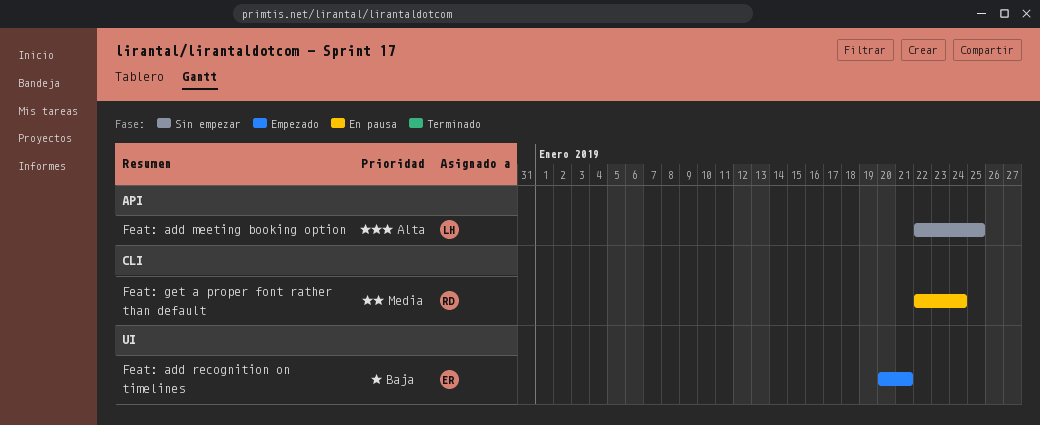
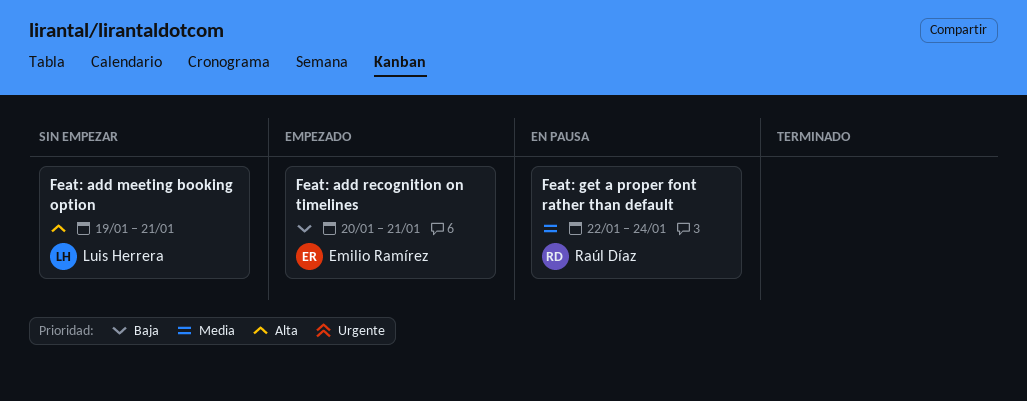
Feat: add meeting booking option, start: Jan 22 -> Jan 19
Feat: add meeting booking option, due: Jan 25 -> Jan 21

